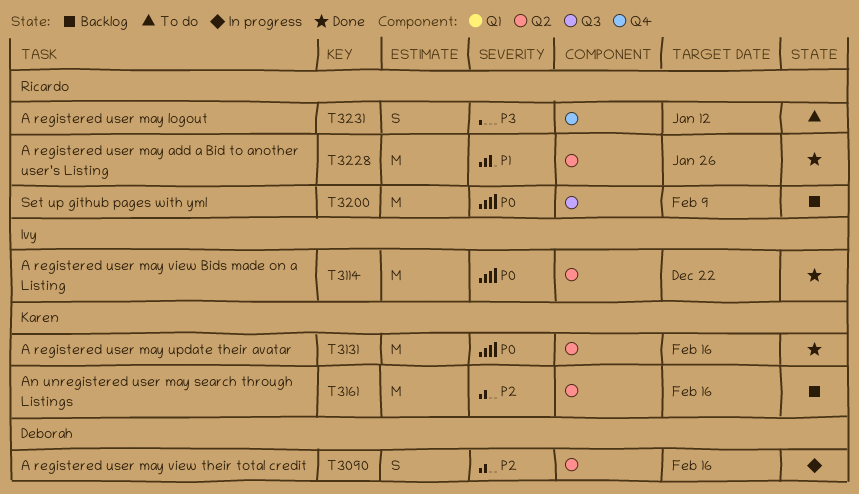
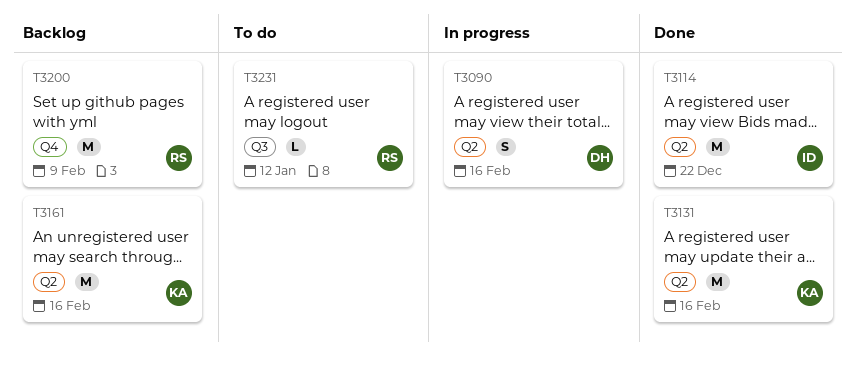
T3200, label: Q3 -> Q4
T3228: present -> none
T3231, label: Q4 -> Q3
T3231, estimate: S -> L

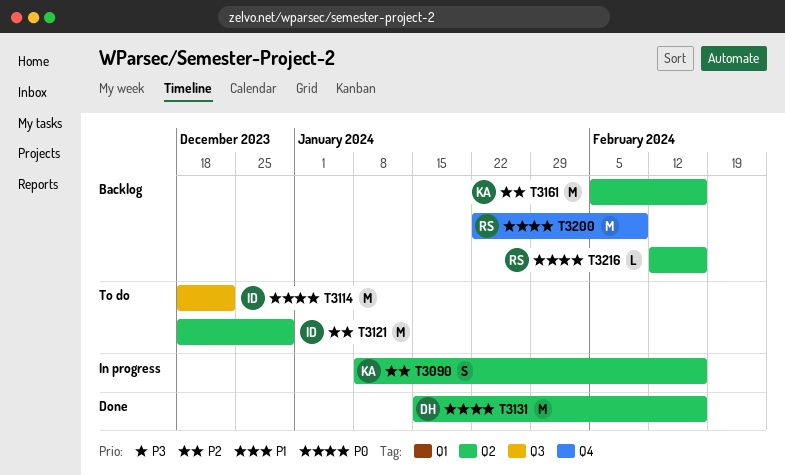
T3090, owner: DH -> KA
T3114, status: Done -> To do
T3114, label: Q2 -> Q3
T3121: none -> present
T3131, owner: KA -> DH
T3216: none -> present
T3231: present -> none

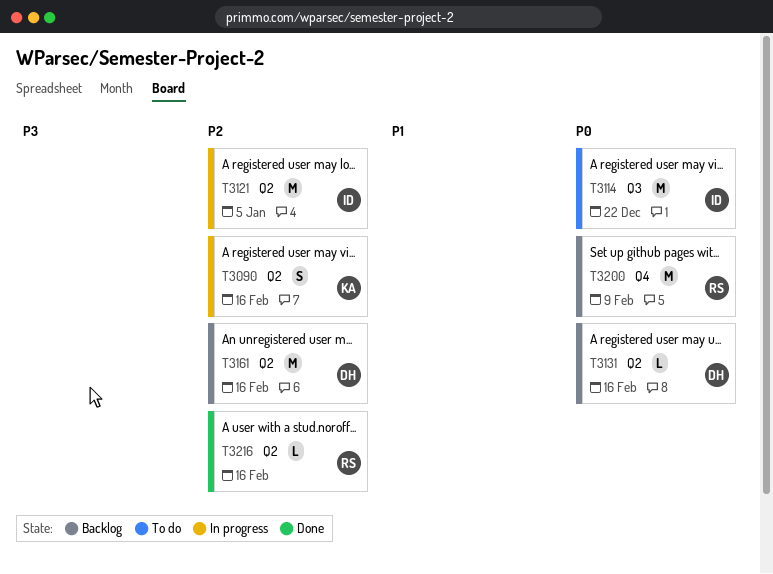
T3121, status: To do -> In progress
T3121, due: Dec 29 -> Jan 5
T3131, status: Done -> Backlog
T3131, estimate: M -> L
T3161, owner: KA -> DH
T3216, status: Backlog -> Done
T3216, priority: P0 -> P2

